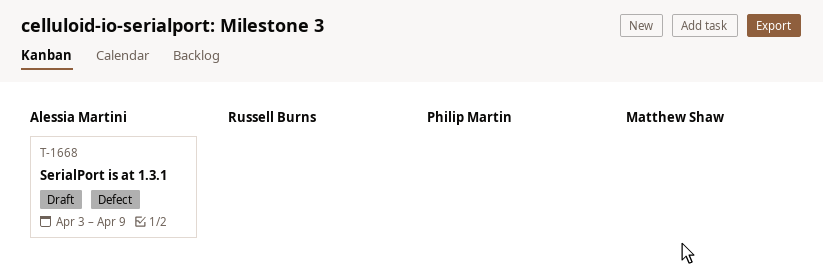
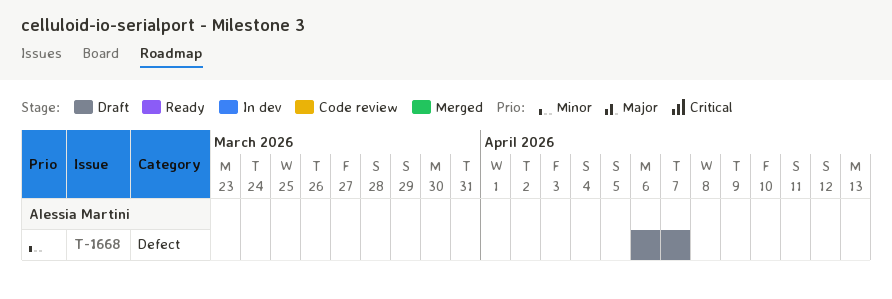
T-1668, start: Apr 3 -> Apr 6
T-1668, due: Apr 9 -> Apr 7

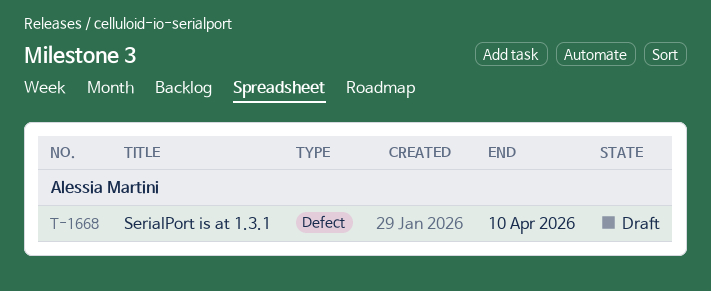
T-1668, due: Apr 7 -> Apr 10

